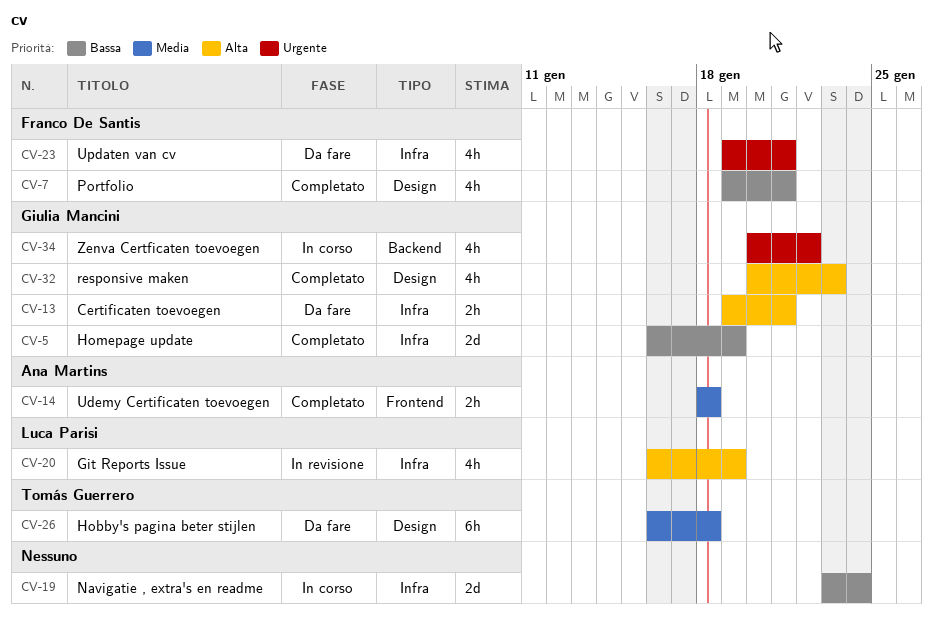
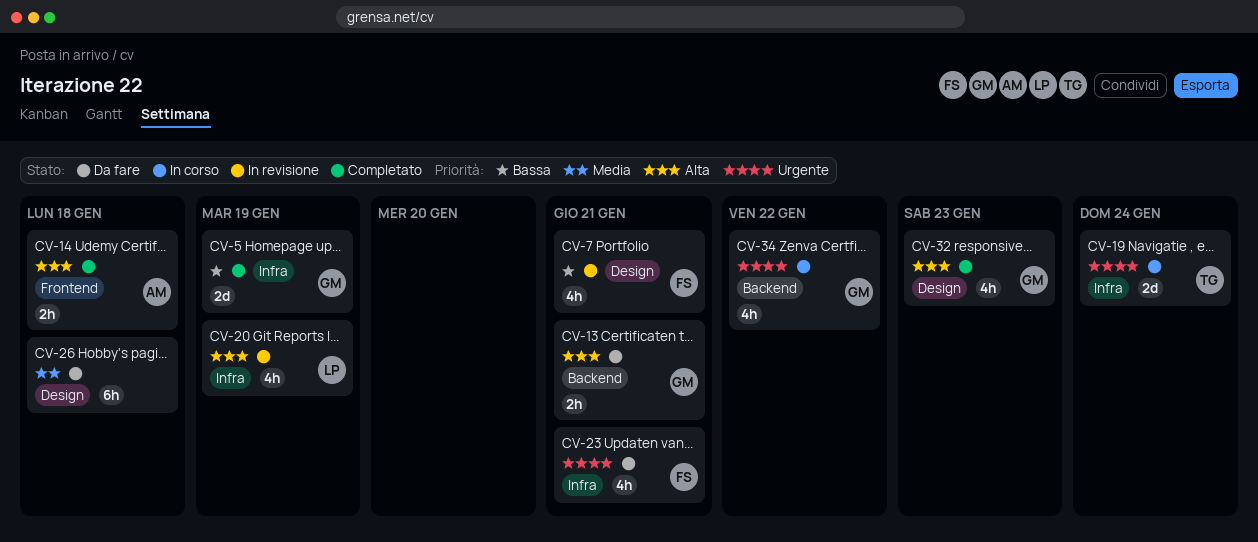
CV-7, status: Completato -> In revisione
CV-13, label: Infra -> Backend
CV-14, priority: Media -> Alta
CV-19, owner: none -> Tomás Guerrero
CV-19, priority: Bassa -> Urgente
CV-26, owner: Tomás Guerrero -> none

